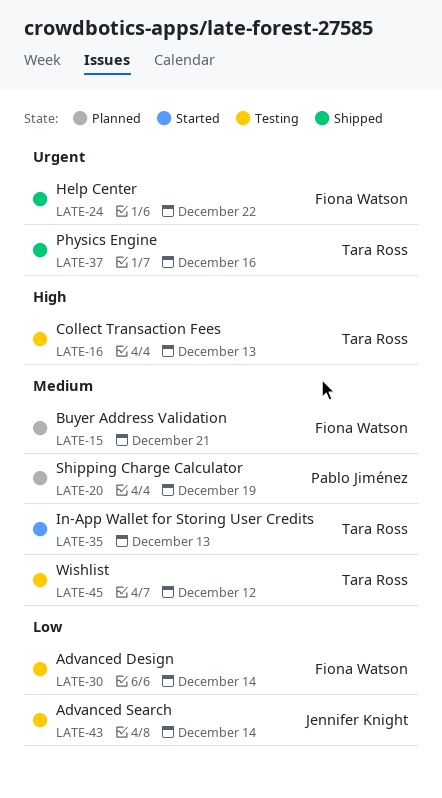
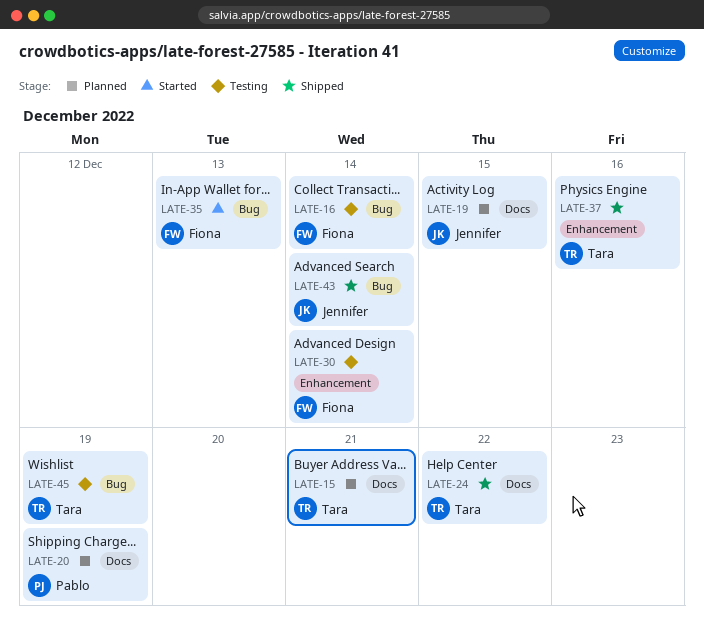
LATE-15, owner: Fiona Watson -> Tara Ross
LATE-16, owner: Tara Ross -> Fiona Watson
LATE-16, due: Dec 13 -> Dec 14
LATE-19: none -> present
LATE-24, owner: Fiona Watson -> Tara Ross
LATE-35, owner: Tara Ross -> Fiona Watson
LATE-43, status: Testing -> Shipped
LATE-45, due: Dec 12 -> Dec 19

